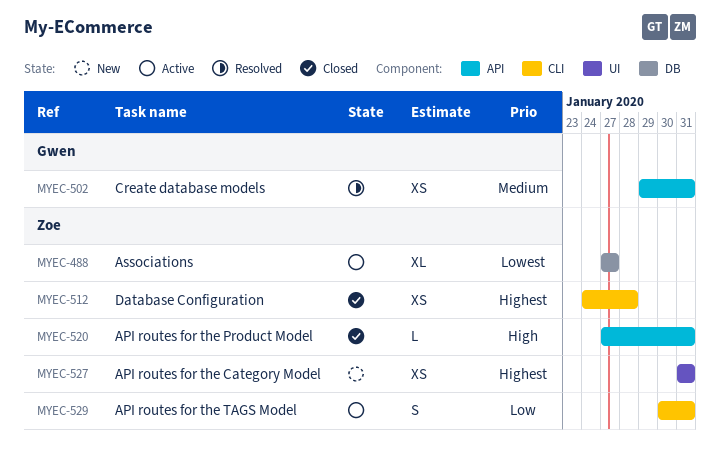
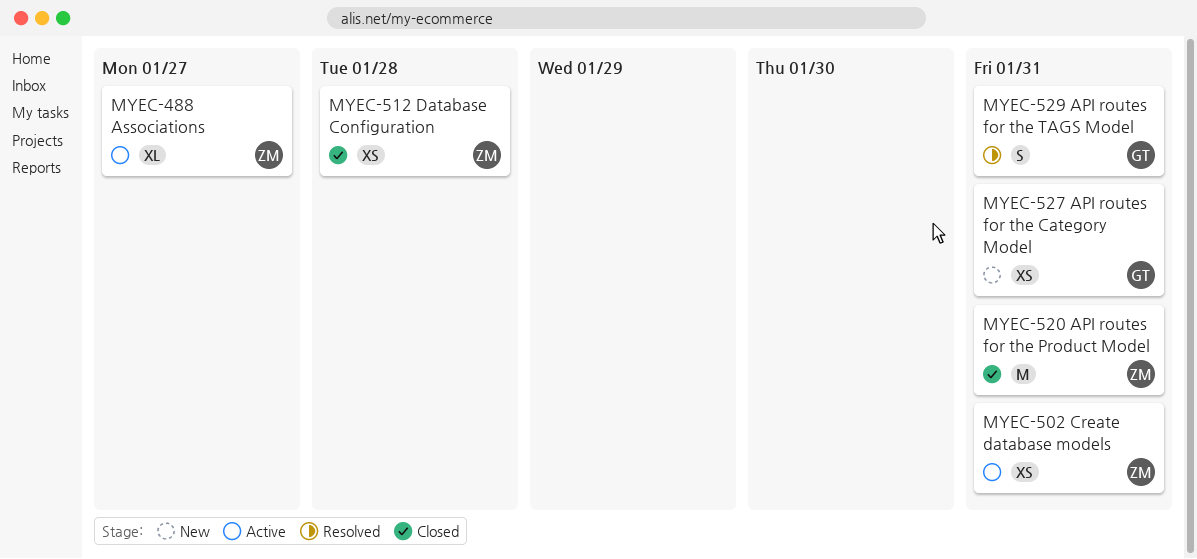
MYEC-502, status: Resolved -> Active
MYEC-502, owner: Gwen -> Zoe
MYEC-520, estimate: L -> M
MYEC-527, owner: Zoe -> Gwen
MYEC-529, status: Active -> Resolved
MYEC-529, owner: Zoe -> Gwen

